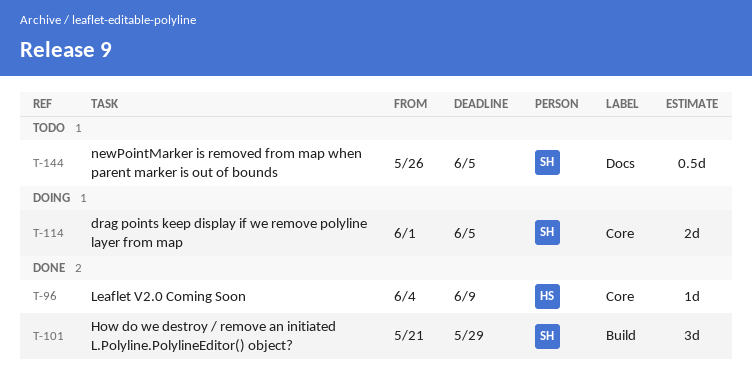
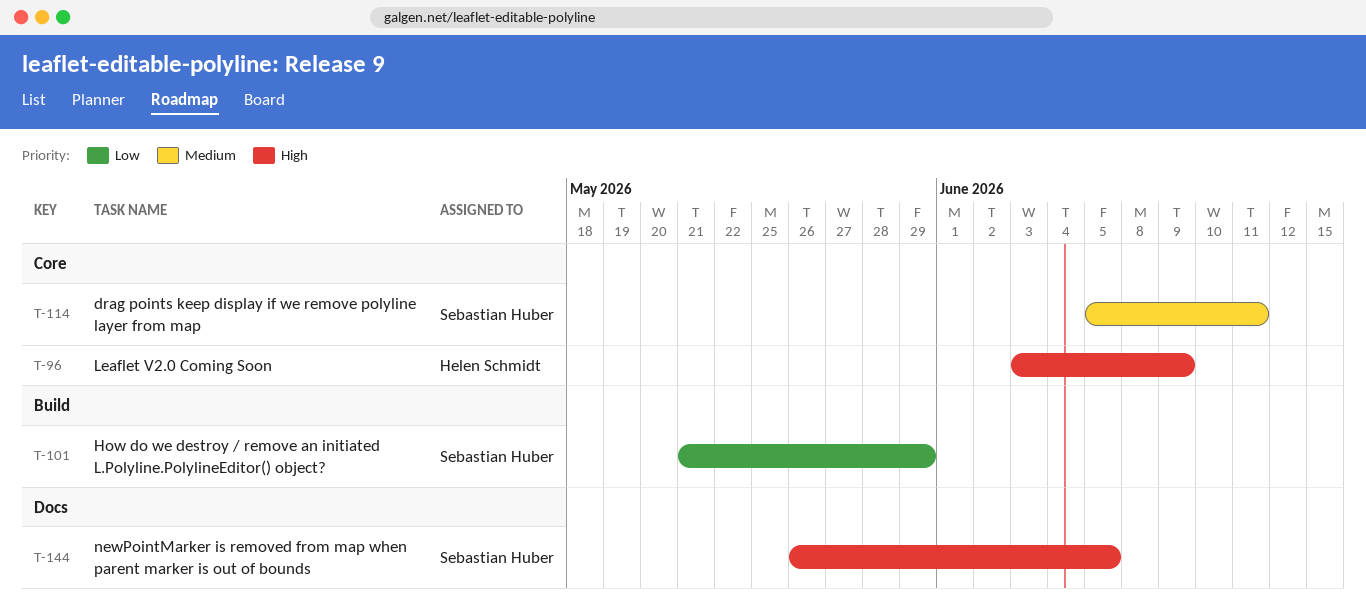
T-96, start: Jun 4 -> Jun 3
T-114, start: Jun 1 -> Jun 5
T-114, due: Jun 5 -> Jun 11

